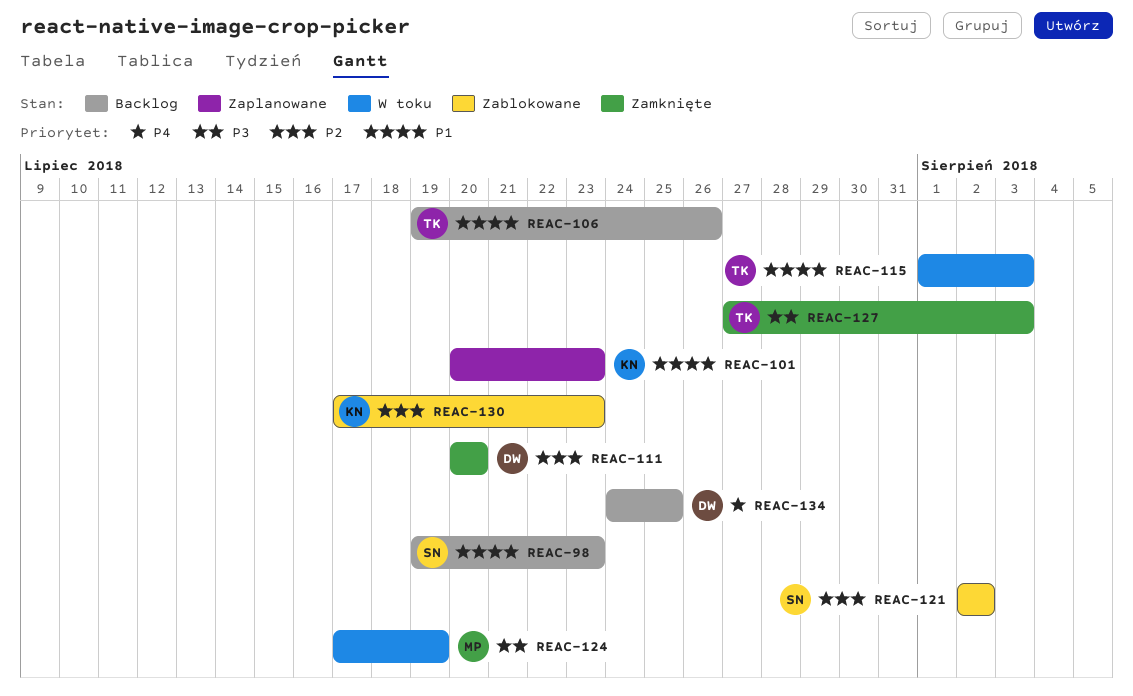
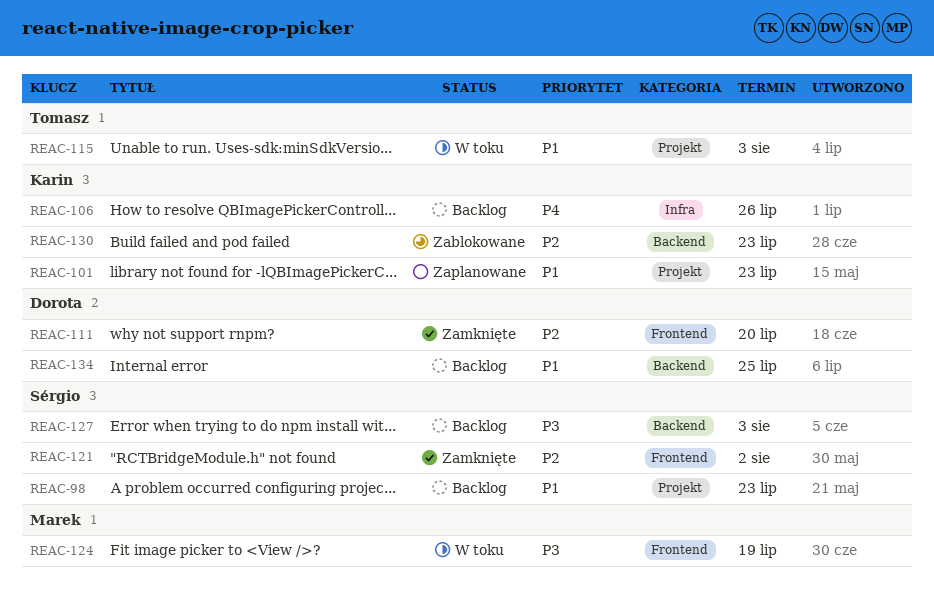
REAC-106, owner: Tomasz -> Karin
REAC-106, priority: P1 -> P4
REAC-121, status: Zablokowane -> Zamknięte
REAC-127, status: Zamknięte -> Backlog
REAC-127, owner: Tomasz -> Sérgio
REAC-134, priority: P4 -> P1

